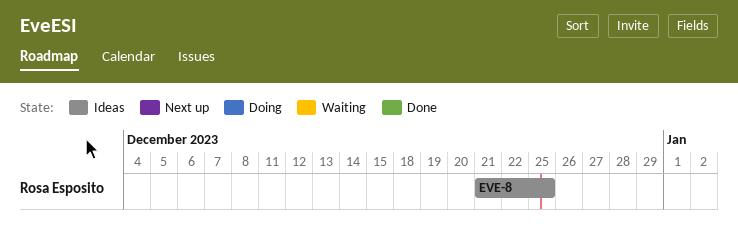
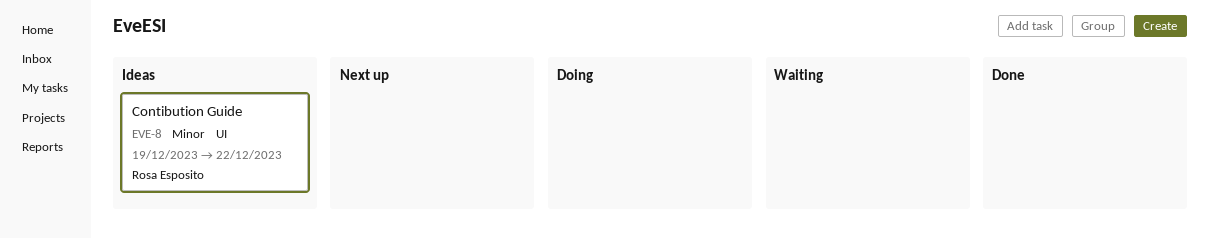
EVE-8, start: Dec 21 -> Dec 19
EVE-8, due: Dec 25 -> Dec 22

